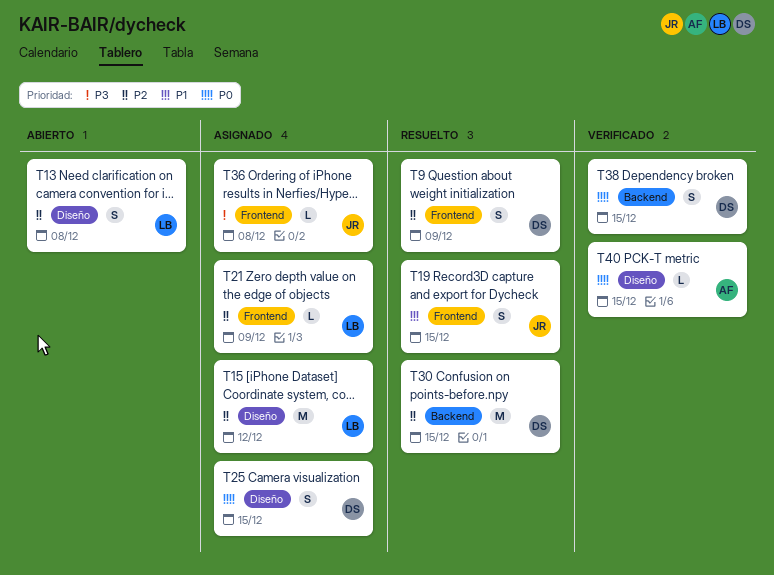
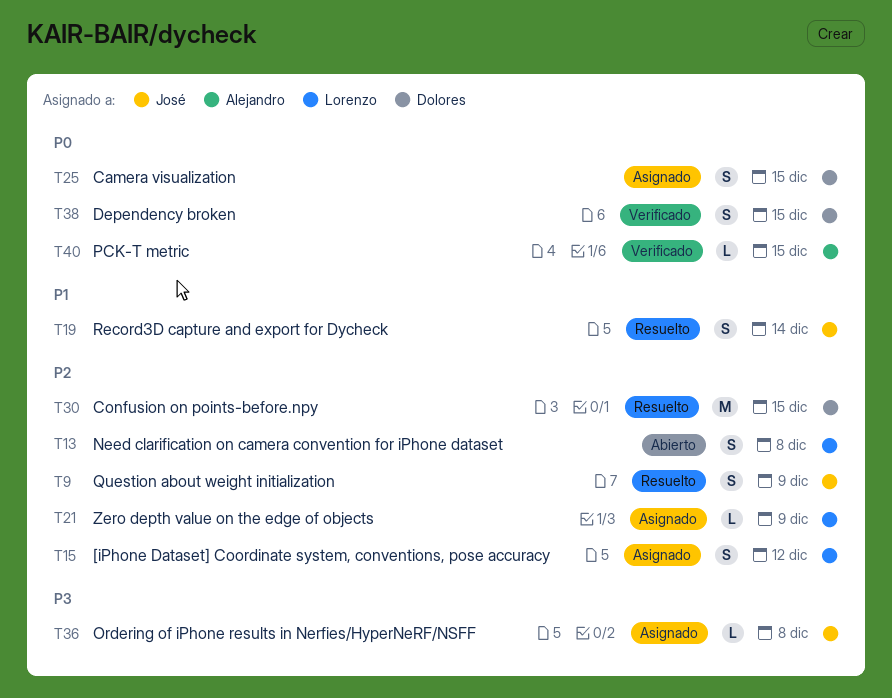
T9, owner: Dolores -> José
T15, estimate: M -> S
T19, due: Dec 15 -> Dec 14

